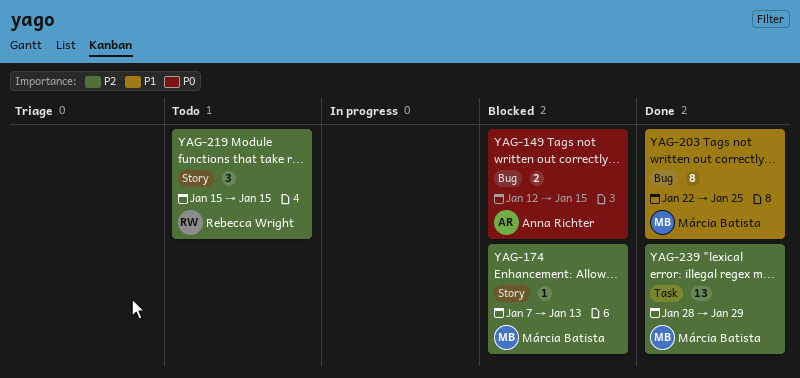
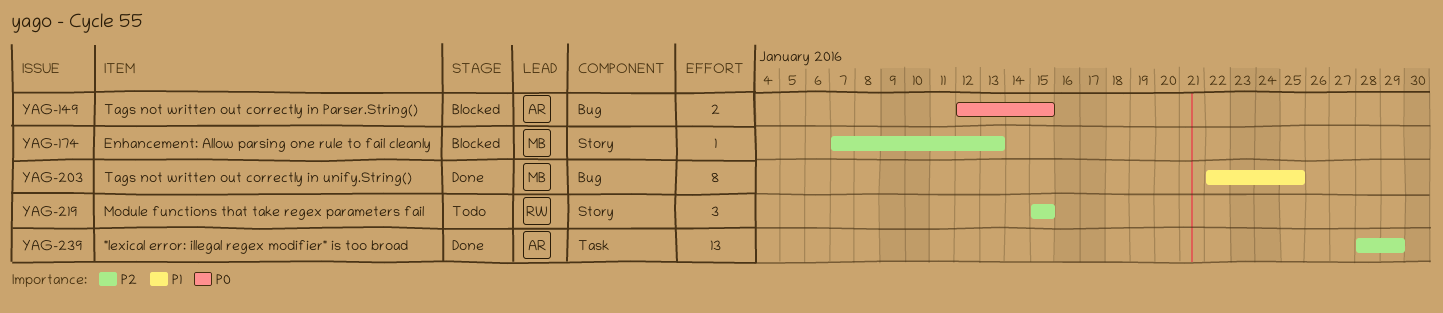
YAG-239, owner: Márcia Batista -> Anna Richter

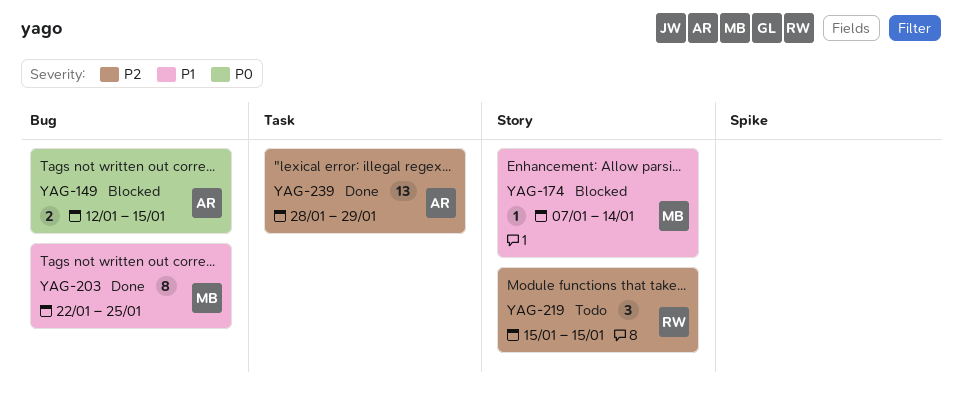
YAG-174, priority: P2 -> P1
YAG-174, due: Jan 13 -> Jan 14

